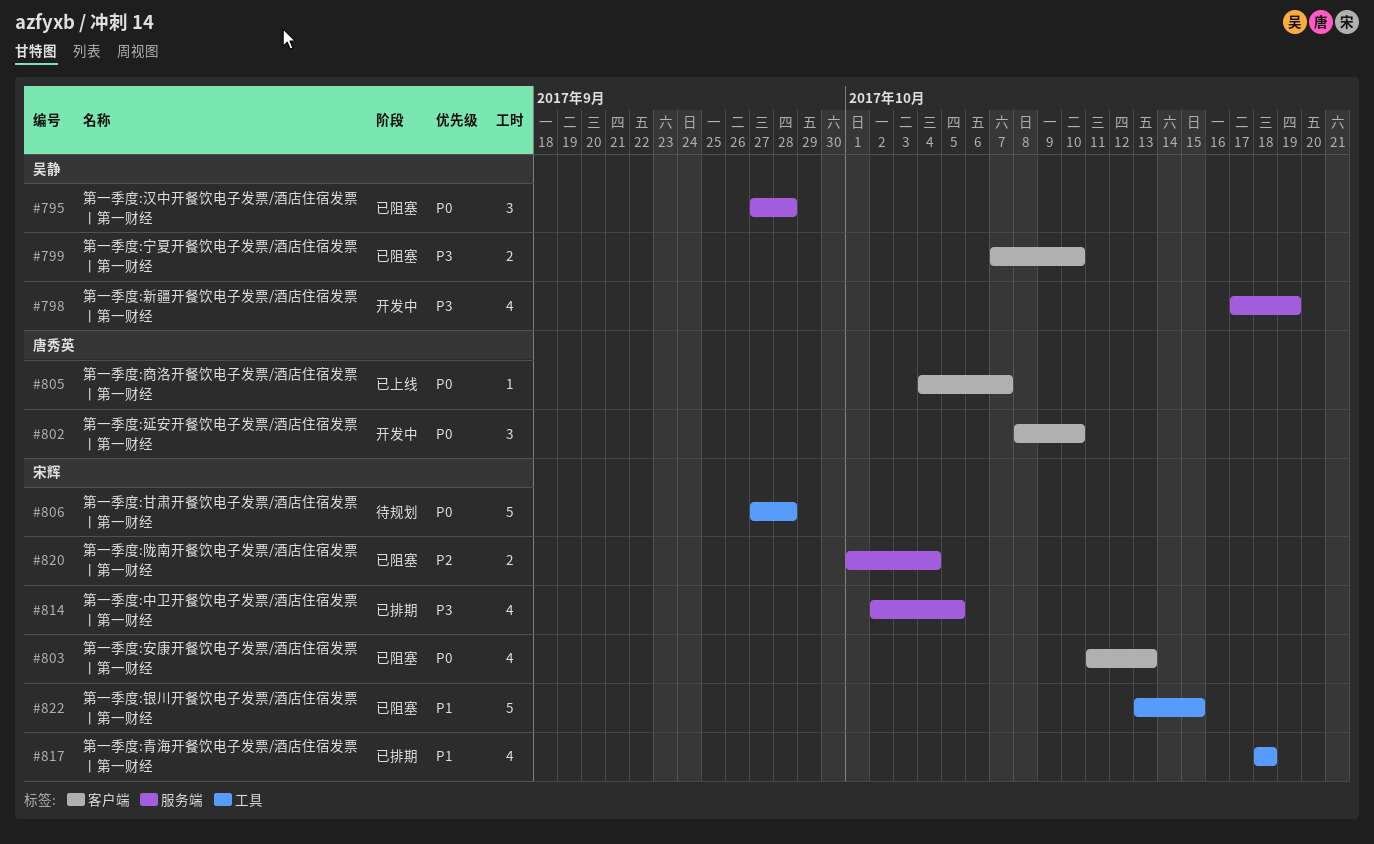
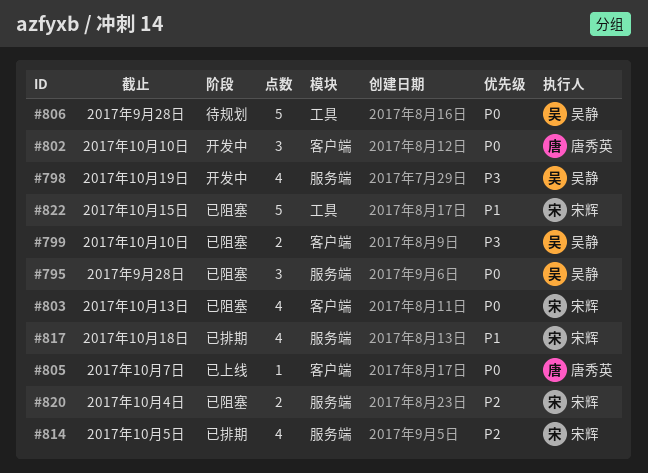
#806, owner: 宋辉 -> 吴静
#814, priority: P3 -> P2
#817, label: 工具 -> 服务端

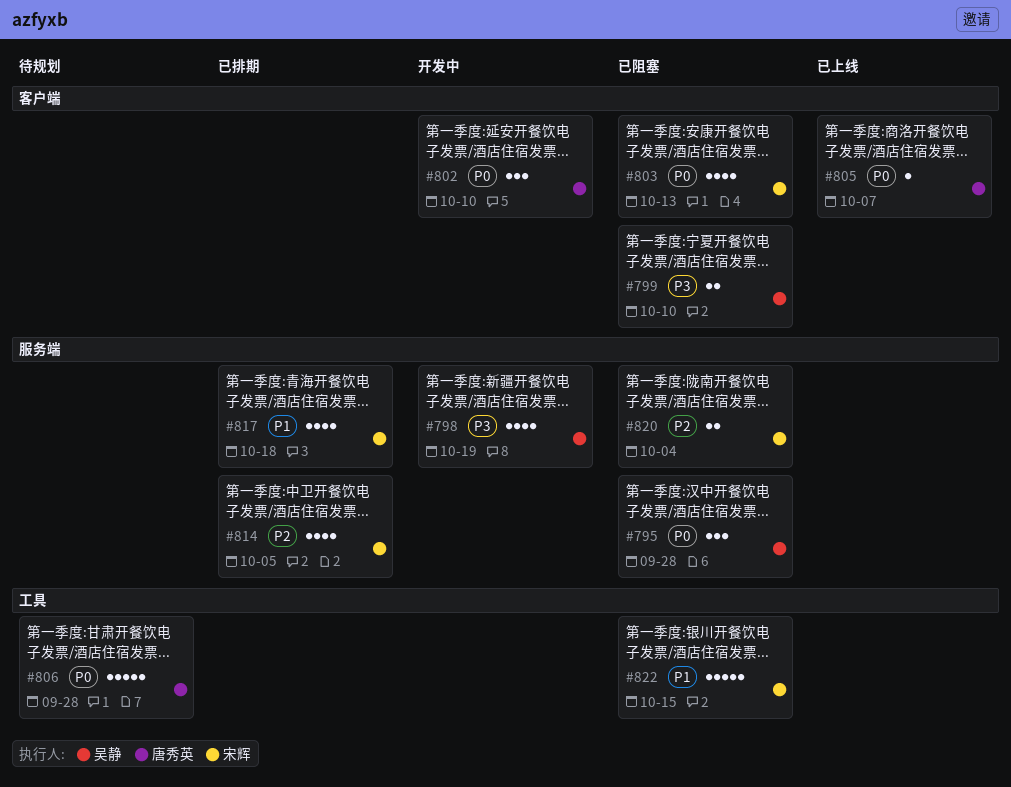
#806, owner: 吴静 -> 唐秀英

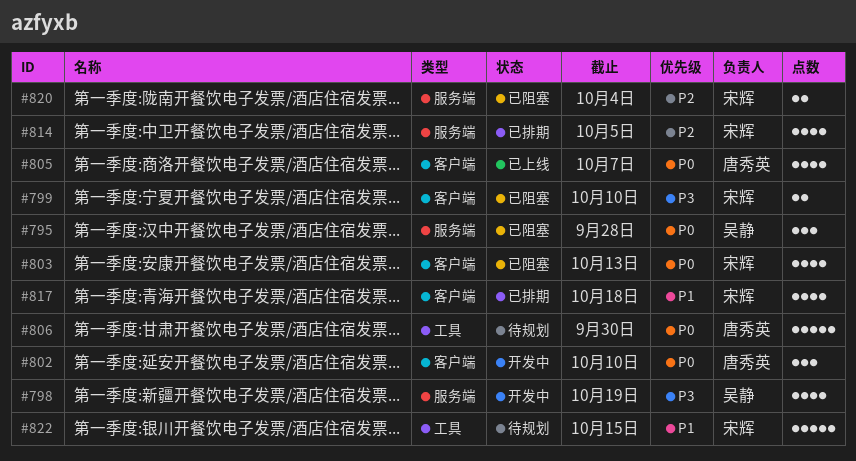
#799, owner: 吴静 -> 宋辉
#805, estimate: 1 -> 4
#806, due: Sep 28 -> Sep 30
#817, label: 服务端 -> 客户端
#822, status: 已阻塞 -> 待规划

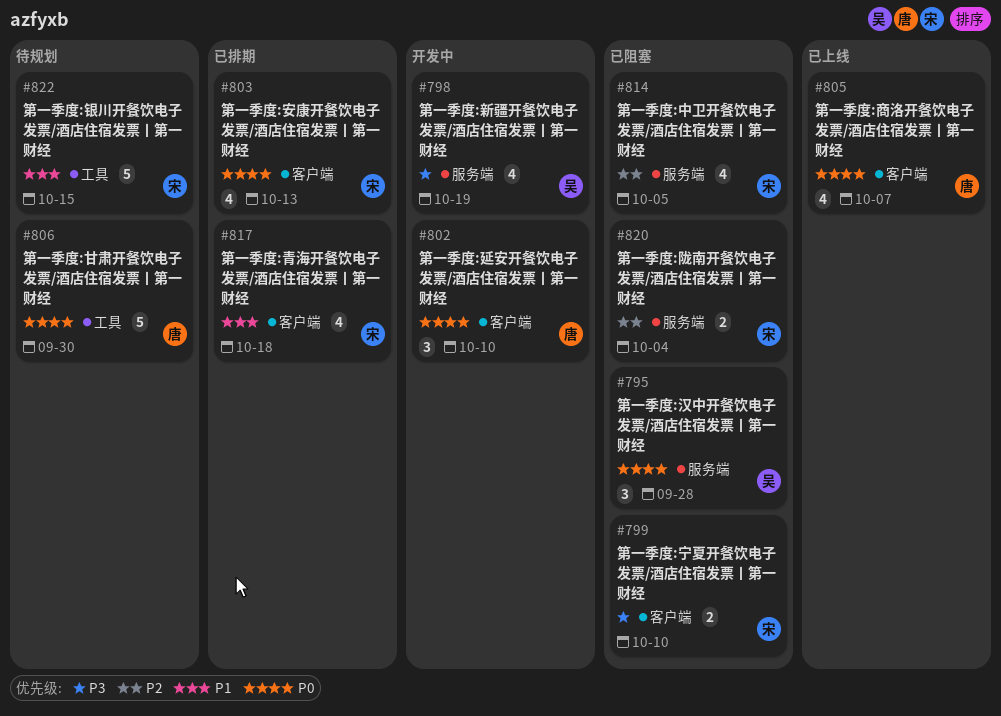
#803, status: 已阻塞 -> 已排期
#814, status: 已排期 -> 已阻塞

